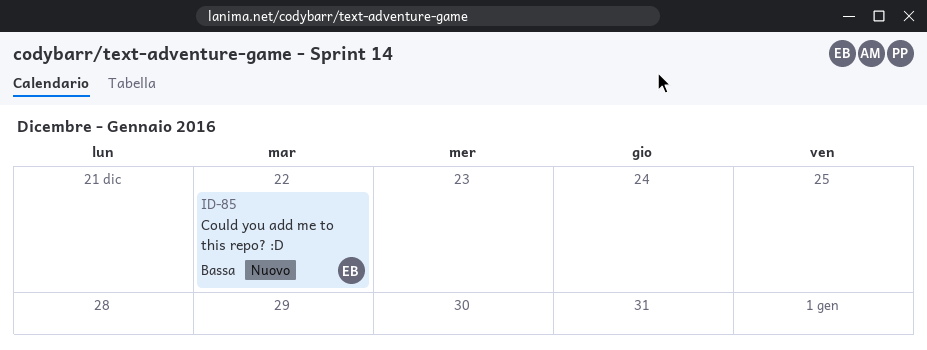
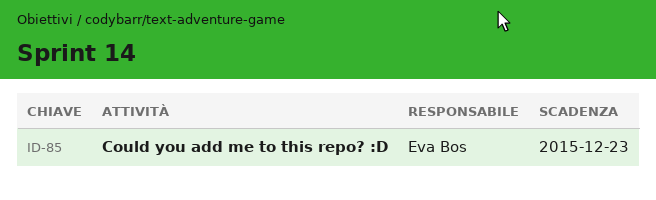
ID-85, due: Dec 22 -> Dec 23

